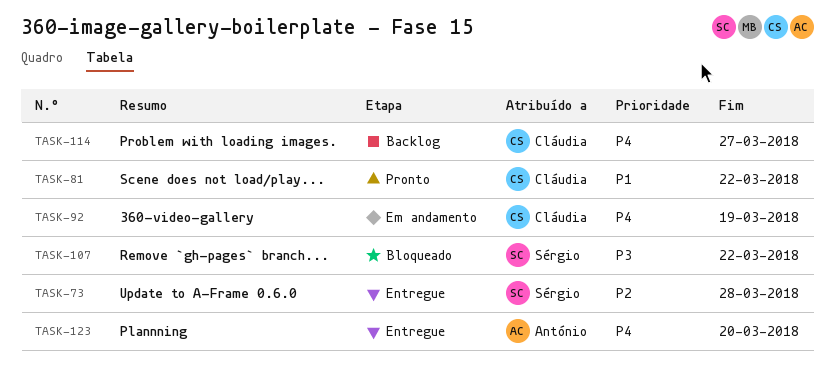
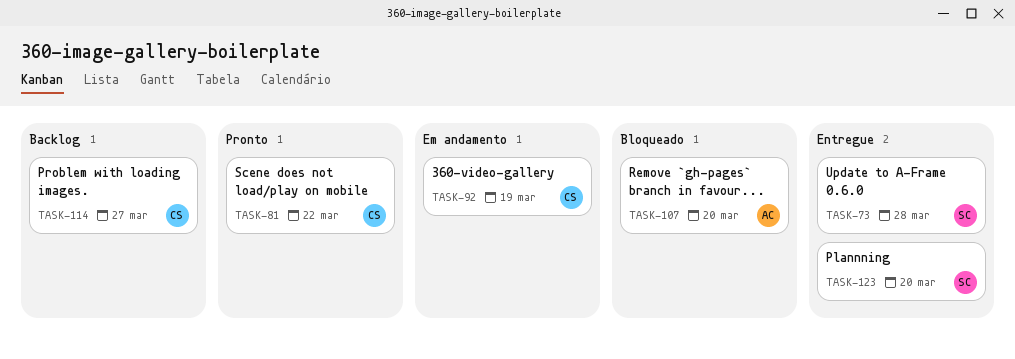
TASK-107, owner: Sérgio -> António
TASK-107, due: Mar 22 -> Mar 20
TASK-123, owner: António -> Sérgio

